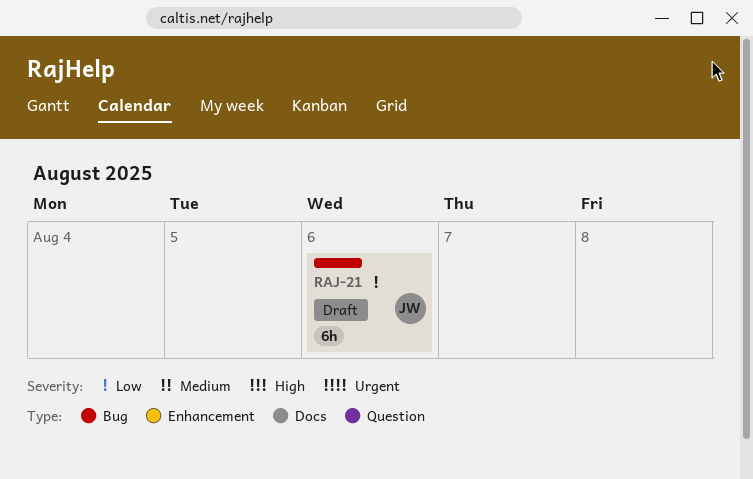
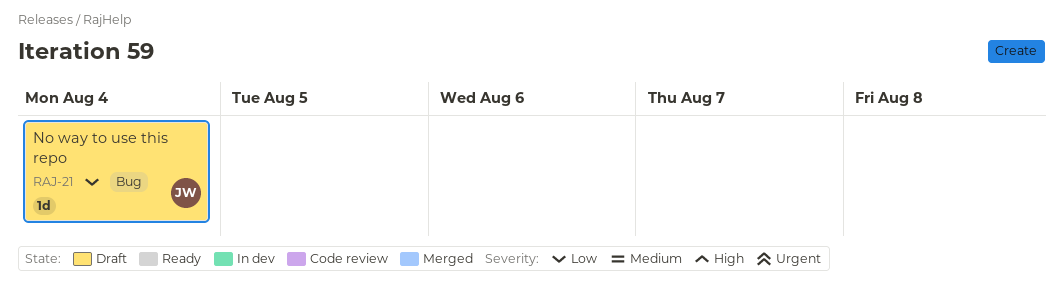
RAJ-21, estimate: 6h -> 1d
RAJ-21, due: Aug 6 -> Aug 4

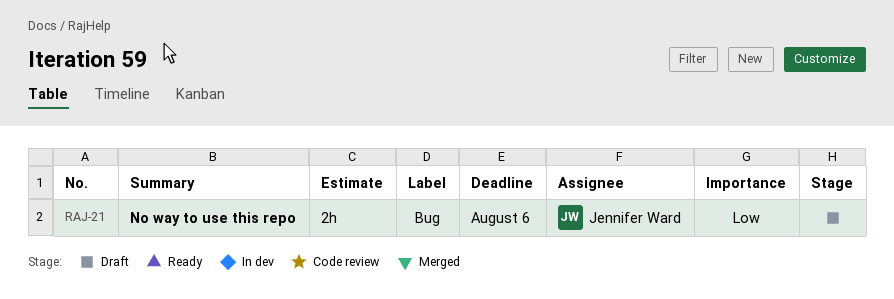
RAJ-21, estimate: 1d -> 2h
RAJ-21, due: Aug 4 -> Aug 6

